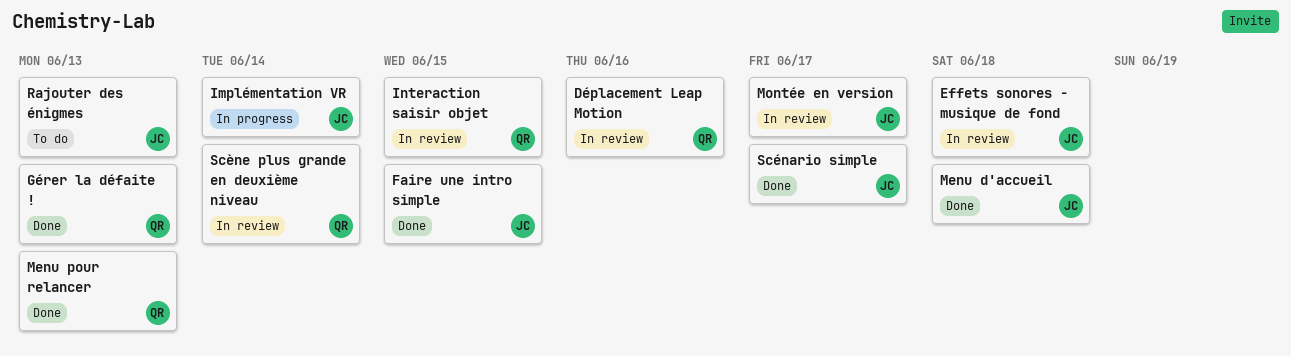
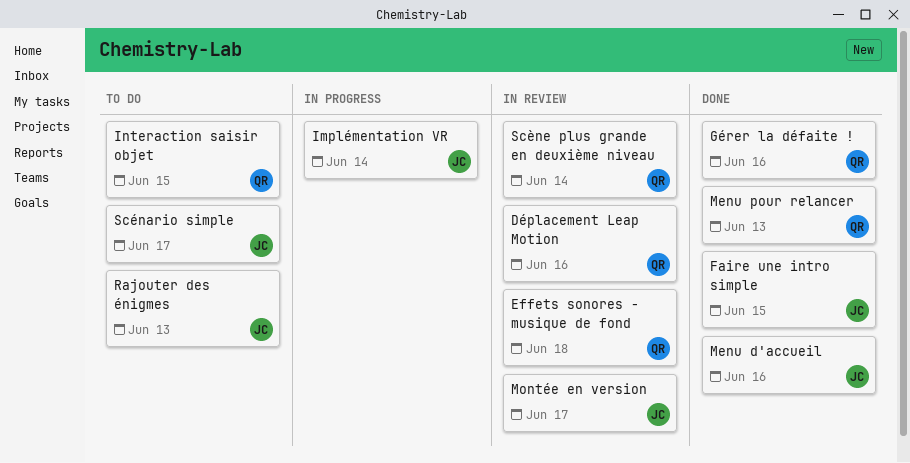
Effets sonores - musique de fond, owner: JC -> QR
Gérer la défaite !, due: Jun 13 -> Jun 16
Interaction saisir objet, status: In review -> To do
Menu d'accueil, due: Jun 18 -> Jun 16
Scénario simple, status: Done -> To do

